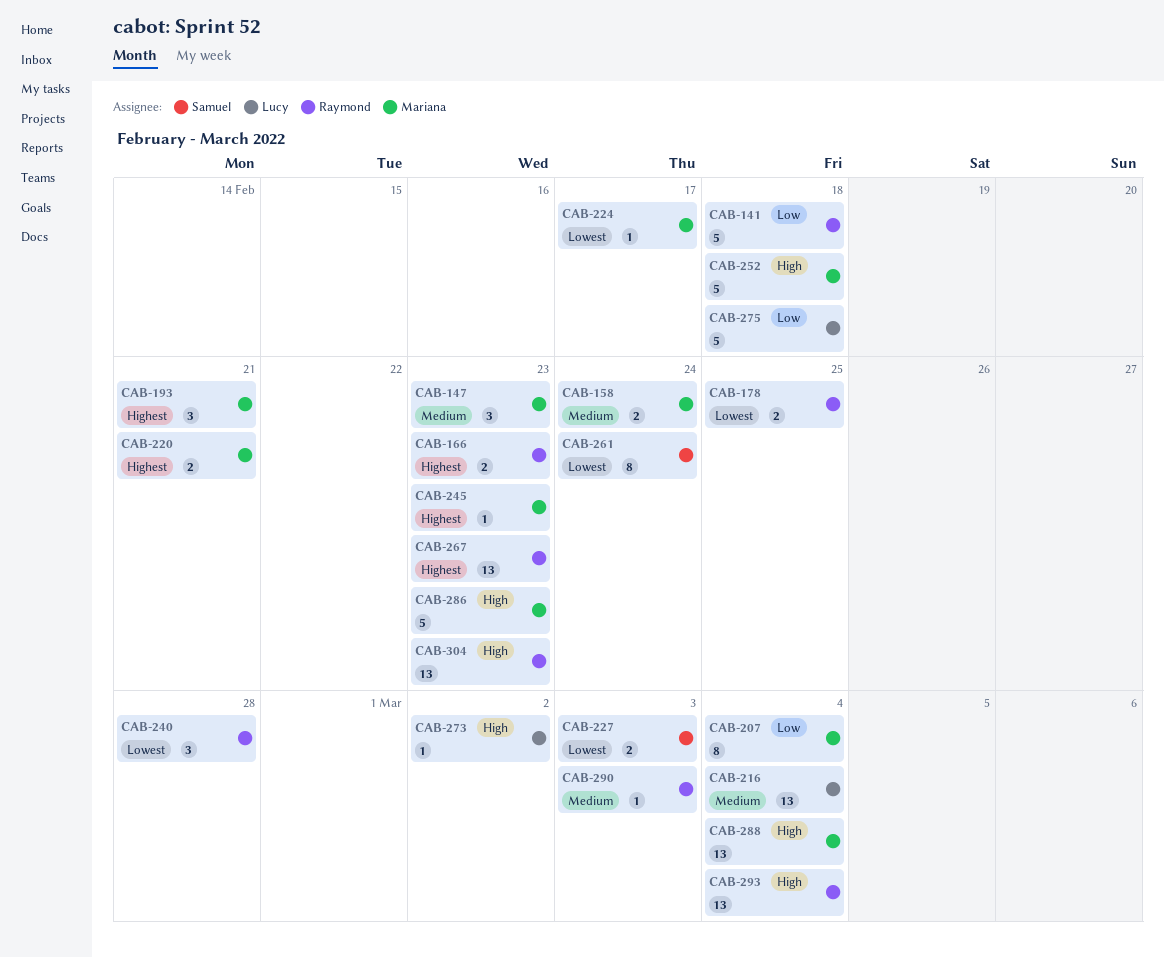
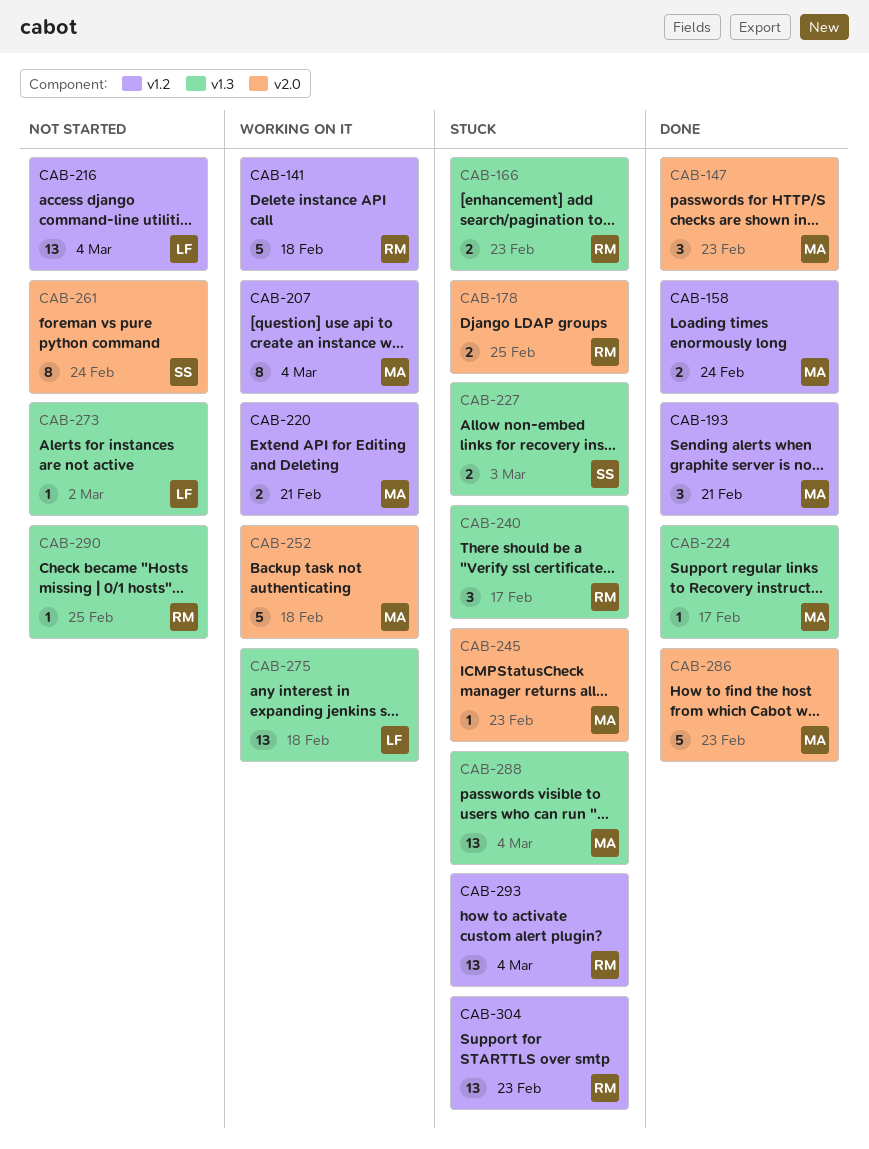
CAB-240, due: Feb 28 -> Feb 17
CAB-267: present -> none
CAB-275, estimate: 5 -> 13
CAB-290, due: Mar 3 -> Feb 25

